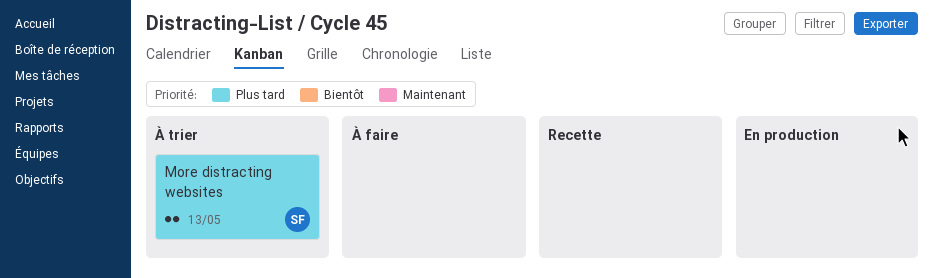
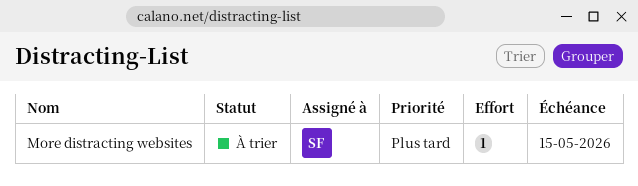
More distracting websites, estimate: 2 -> 1
More distracting websites, due: May 13 -> May 15

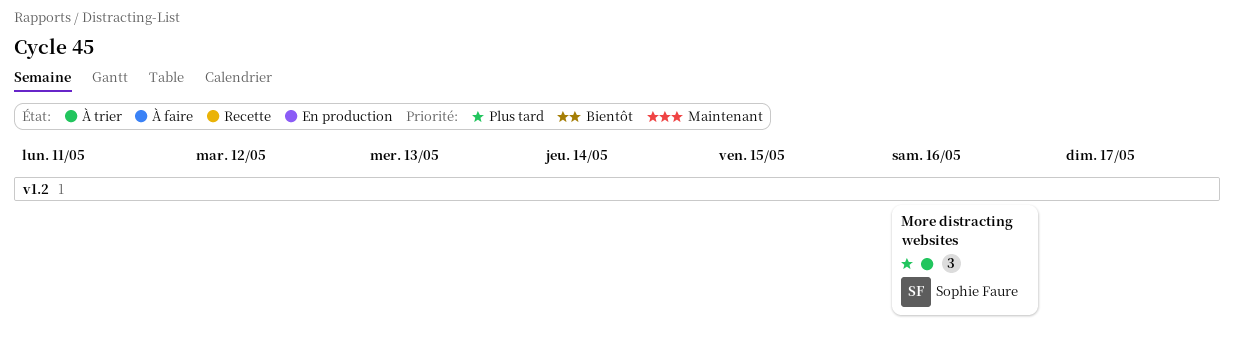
More distracting websites, estimate: 1 -> 3
More distracting websites, due: May 15 -> May 16

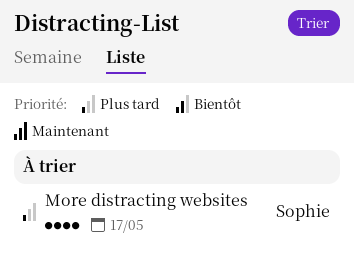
More distracting websites, estimate: 3 -> 4
More distracting websites, due: May 16 -> May 17

